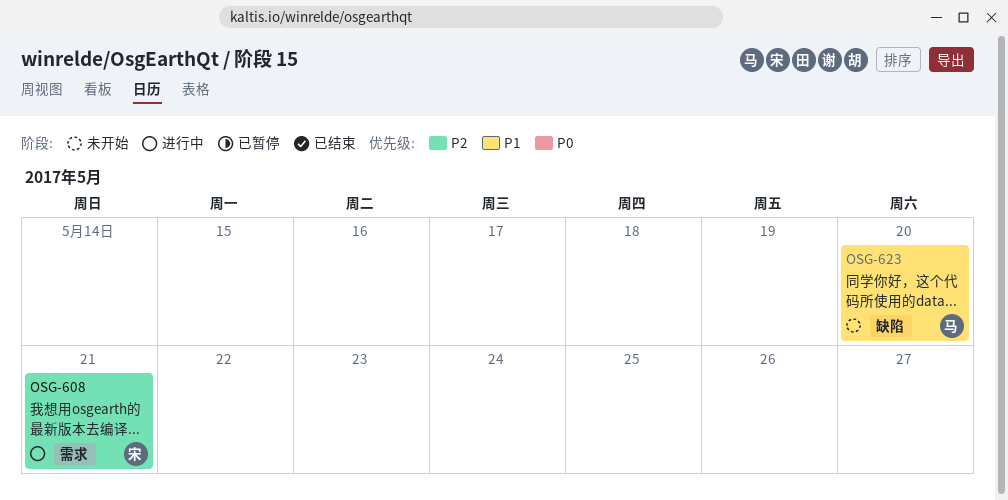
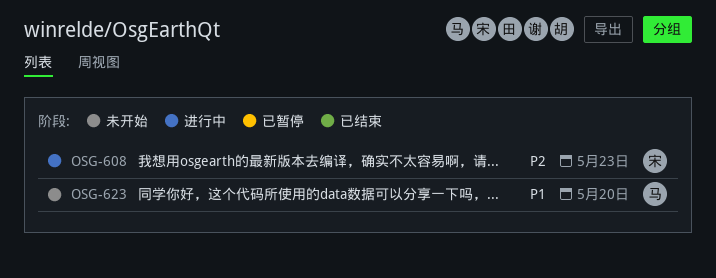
OSG-608, due: May 21 -> May 23

